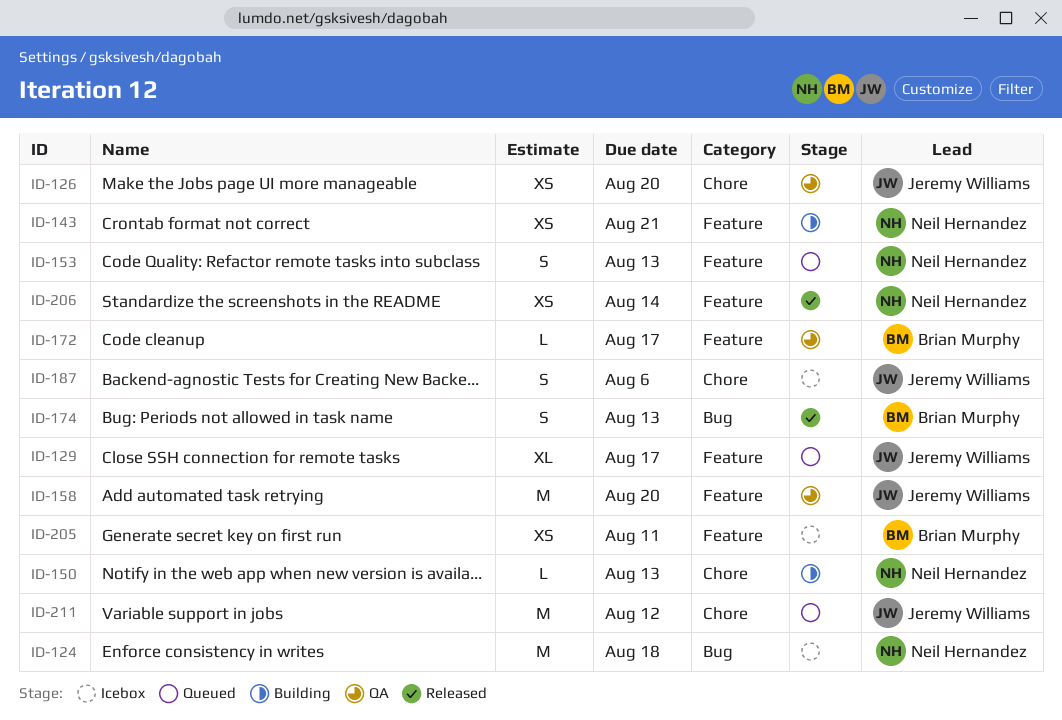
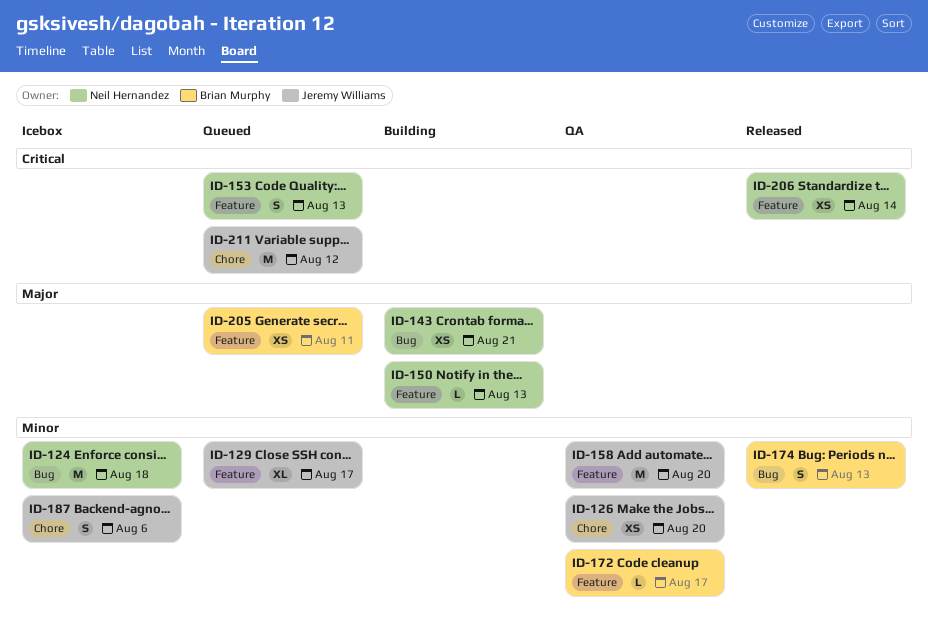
ID-143, label: Feature -> Bug
ID-150, label: Chore -> Feature
ID-205, status: Icebox -> Queued

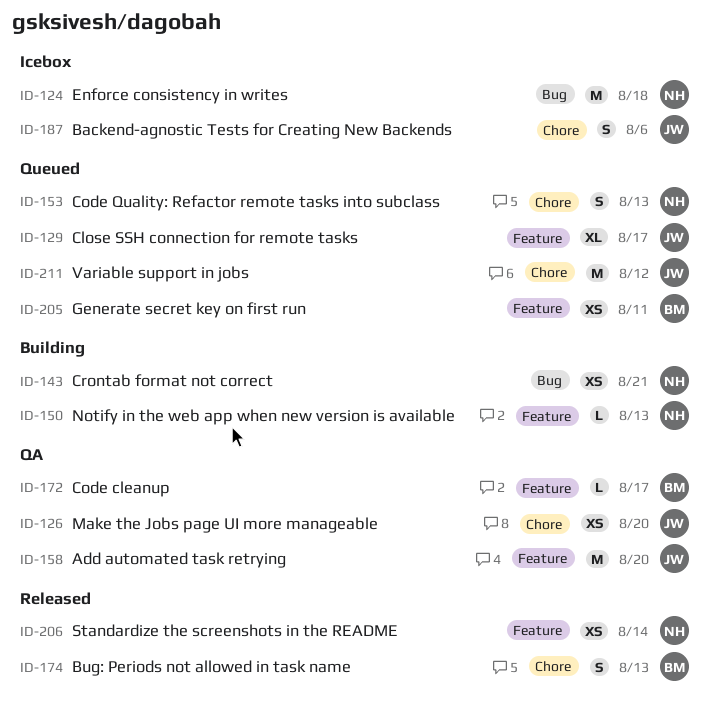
ID-153, label: Feature -> Chore
ID-174, label: Bug -> Chore

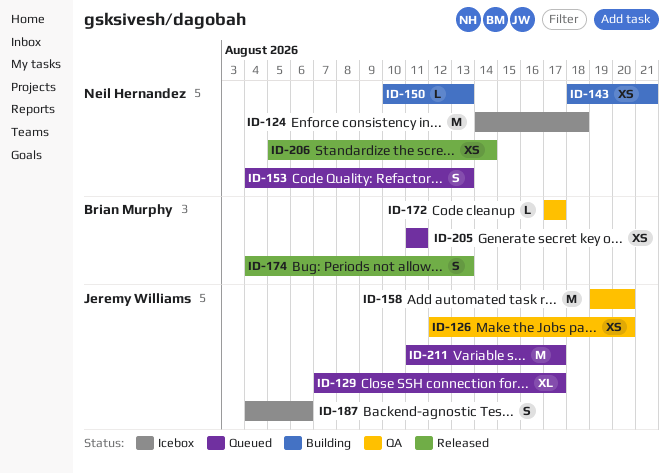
ID-211, due: Aug 12 -> Aug 17

